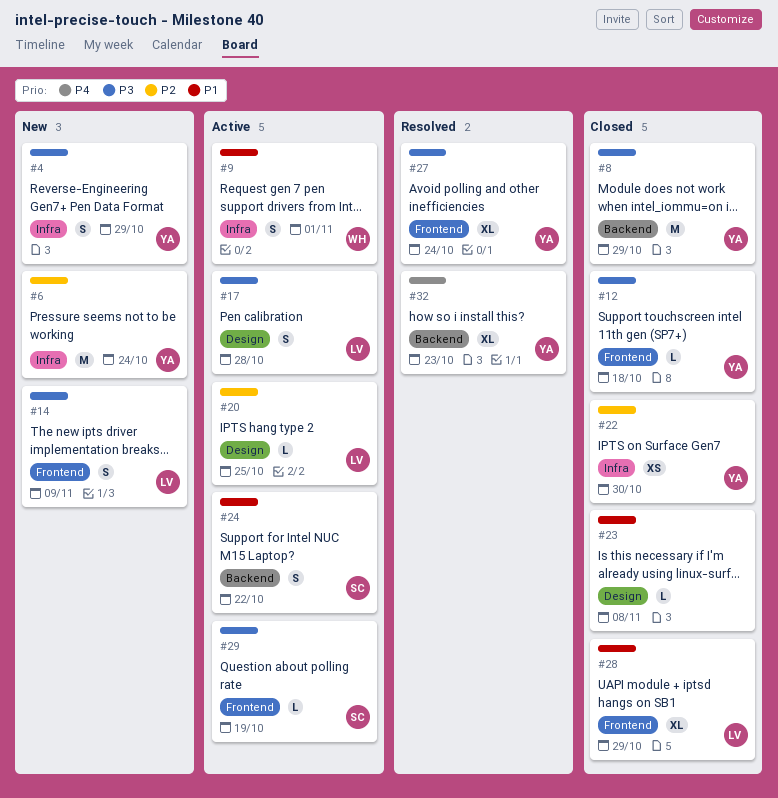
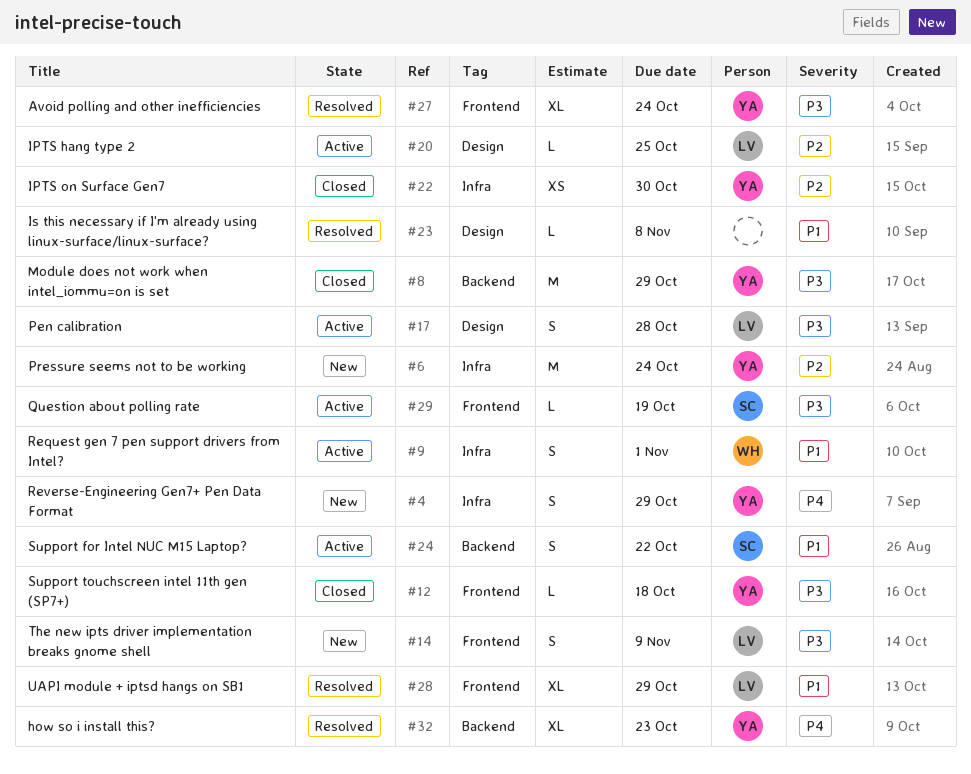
#4, priority: P3 -> P4
#23, status: Closed -> Resolved
#28, status: Closed -> Resolved

